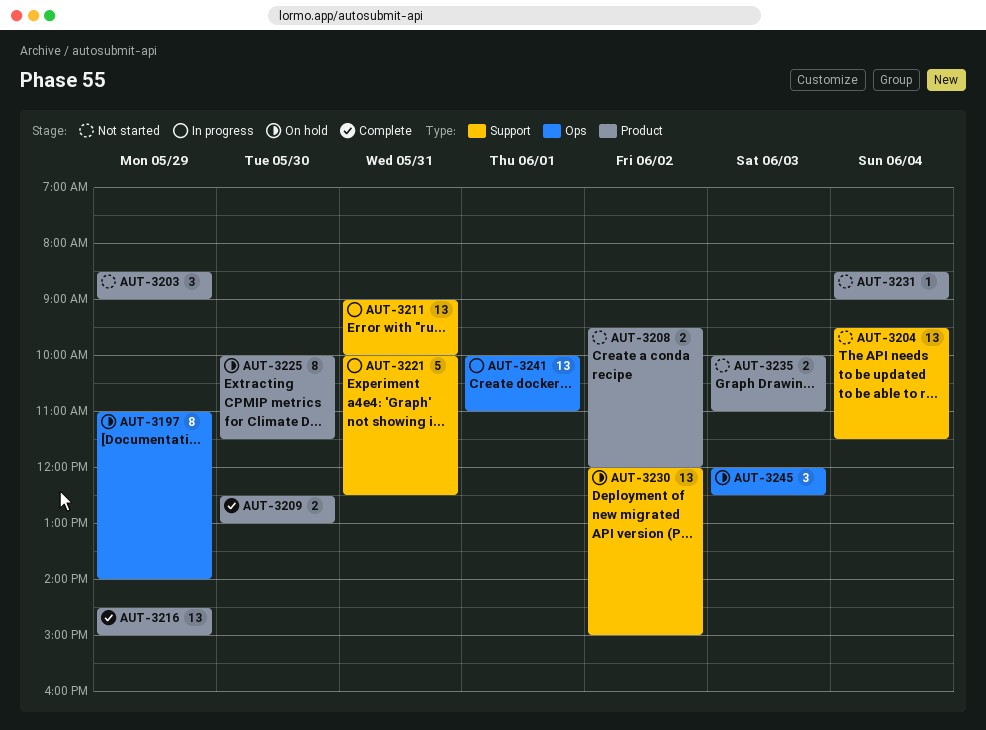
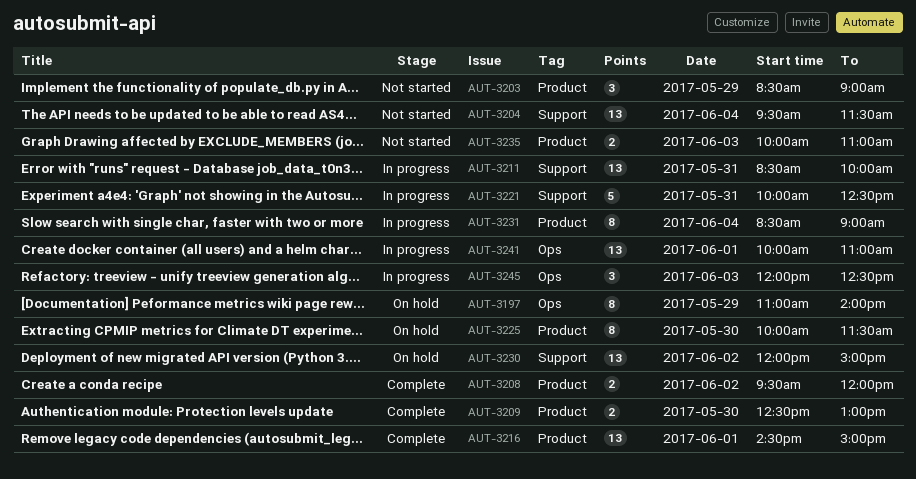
AUT-3208, status: Not started -> Complete
AUT-3211, begins: 09:00 -> 08:30
AUT-3216, day: May 29 -> Jun 1
AUT-3231, status: Not started -> In progress
AUT-3231, estimate: 1 -> 8
AUT-3245, status: On hold -> In progress

